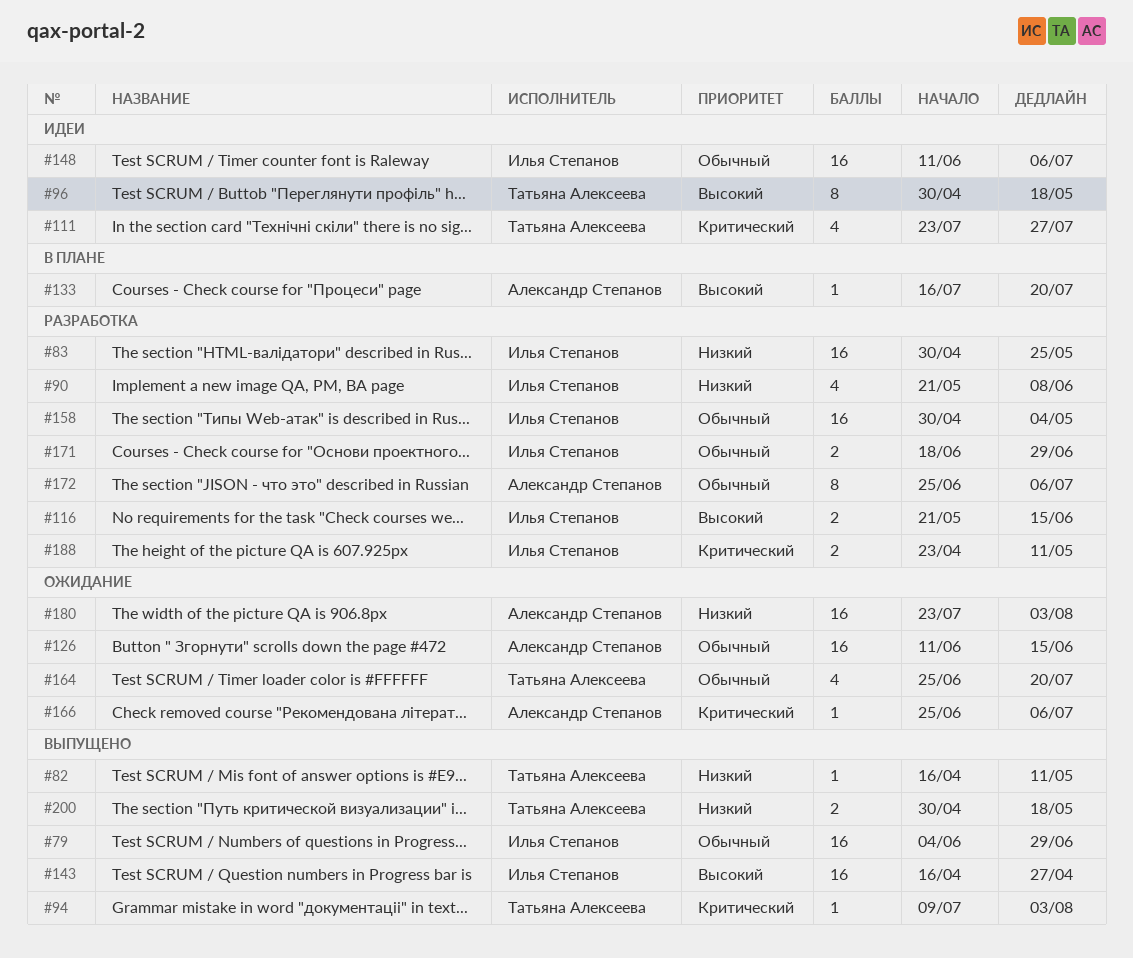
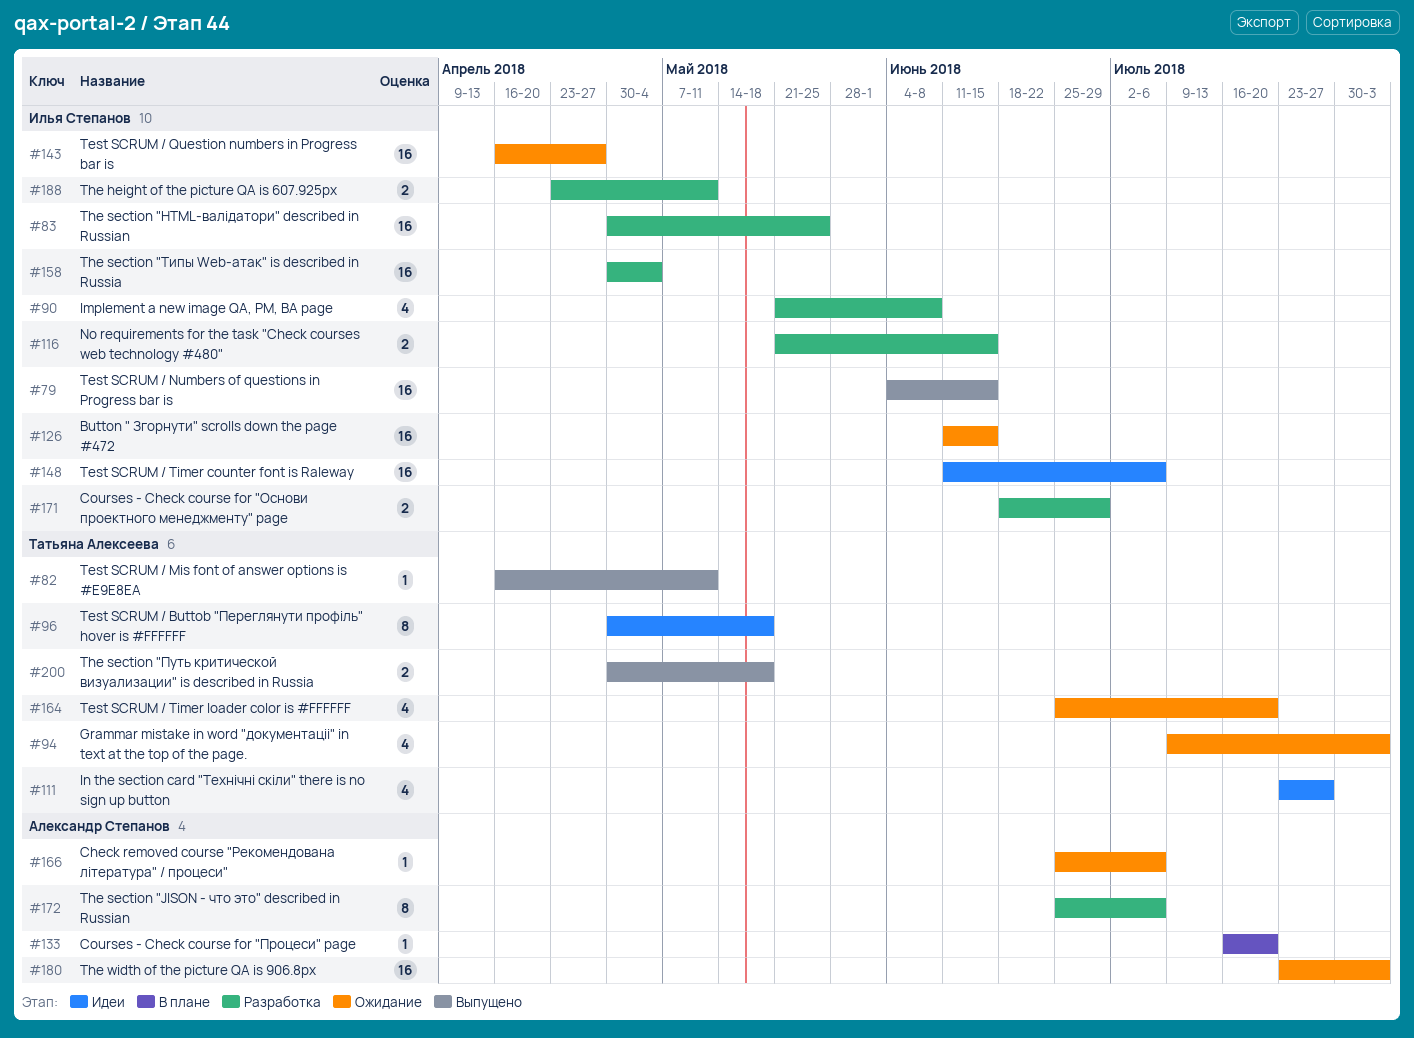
#79, due: Jun 29 -> Jun 15
#94, status: Выпущено -> Ожидание
#94, estimate: 1 -> 4
#126, owner: Александр Степанов -> Илья Степанов
#143, status: Выпущено -> Ожидание

